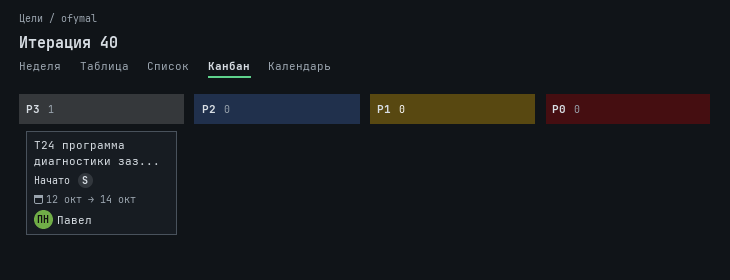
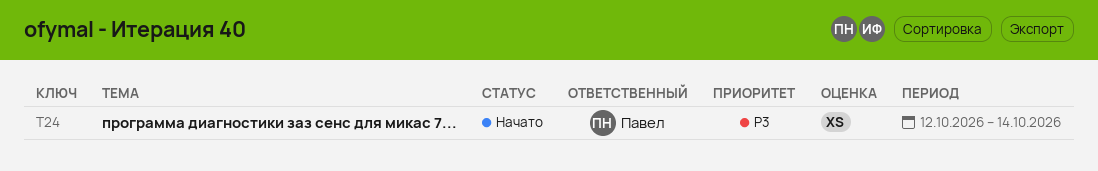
T24, estimate: S -> XS

